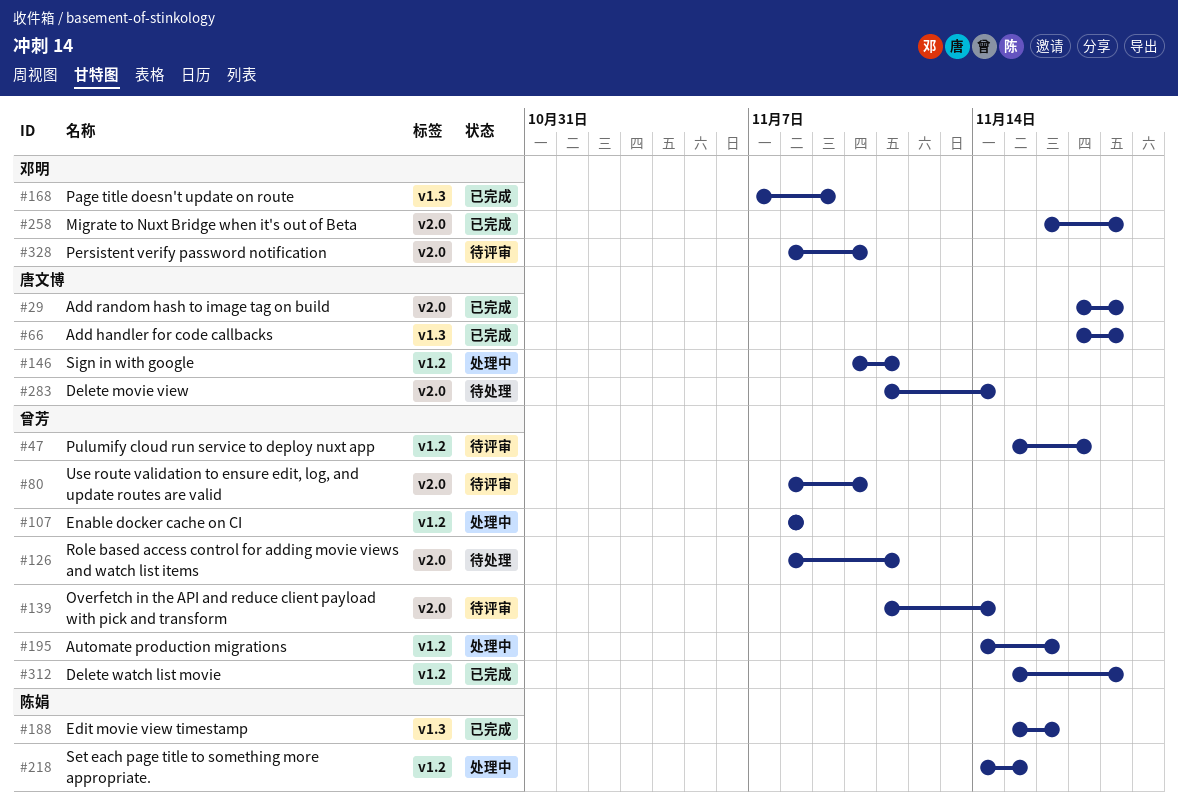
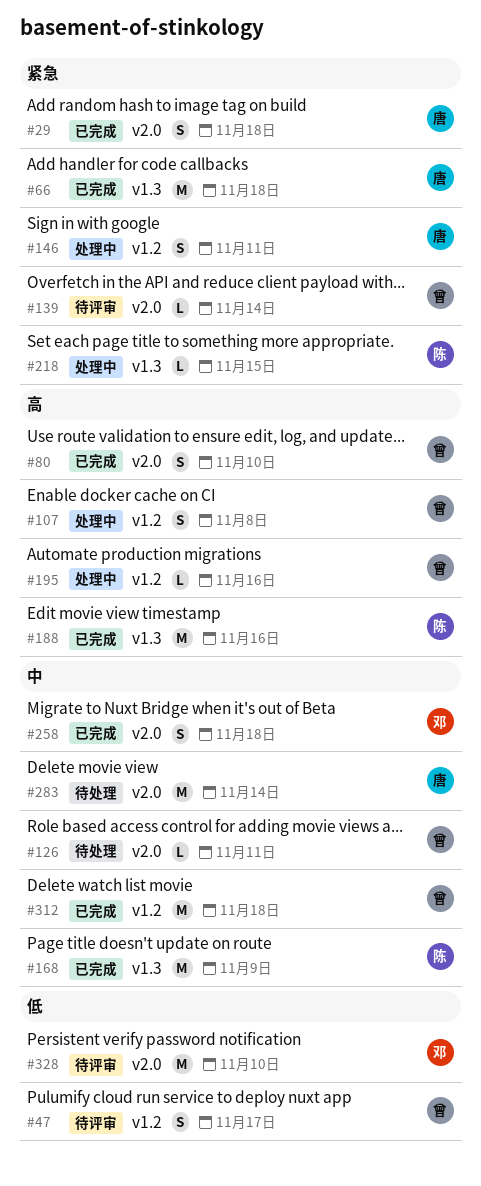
#80, status: 待评审 -> 已完成
#168, owner: 邓明 -> 陈娟
#218, label: v1.2 -> v1.3

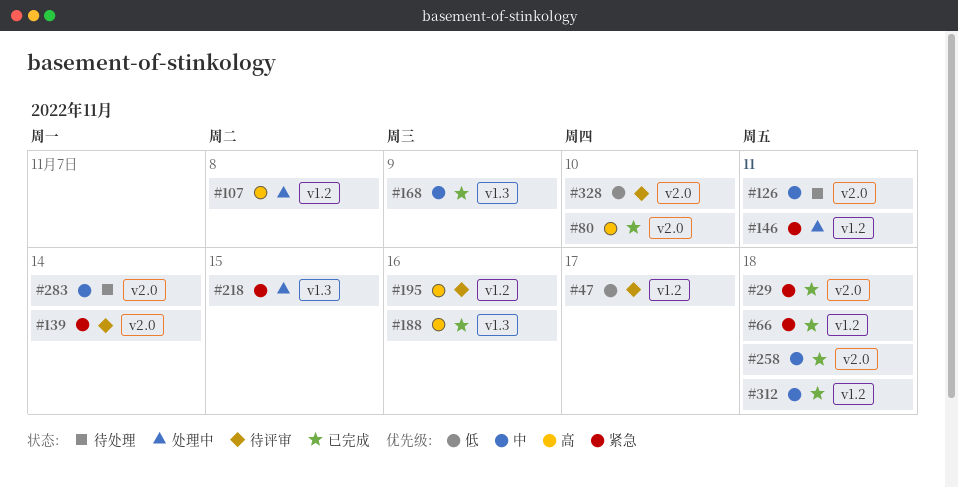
#66, label: v1.3 -> v1.2
#195, status: 处理中 -> 待评审

